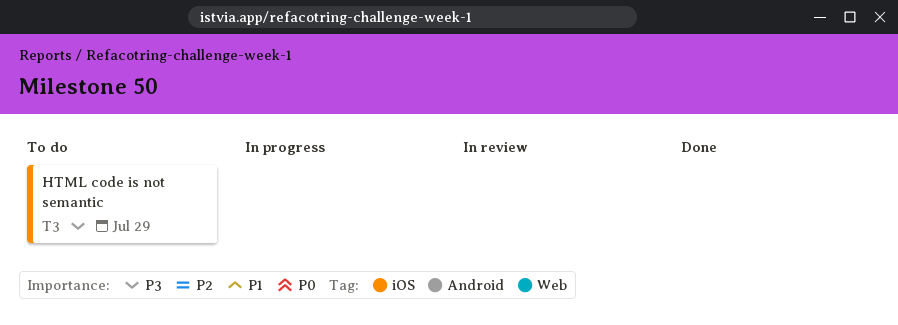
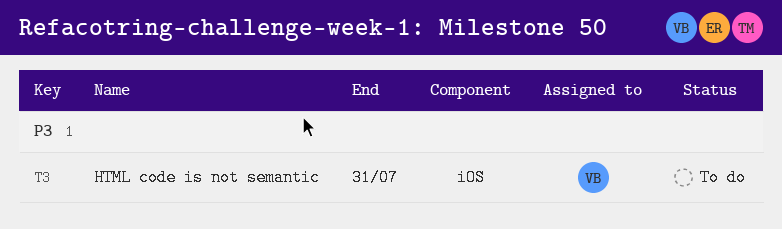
T3, due: Jul 29 -> Jul 31

